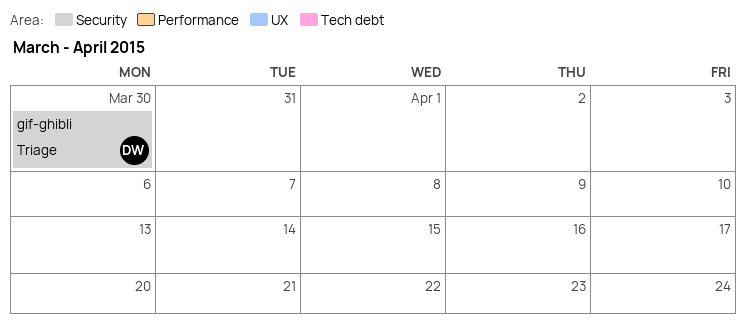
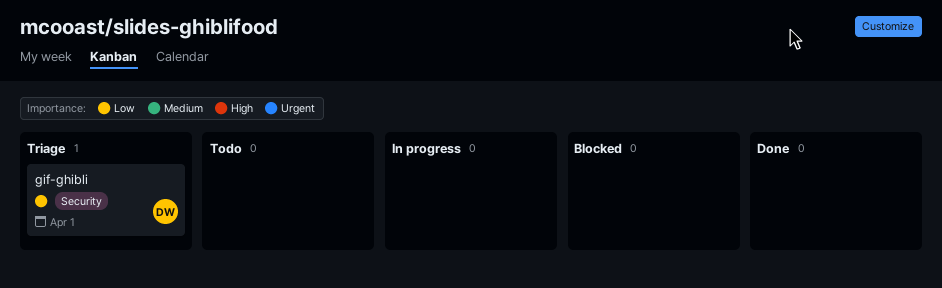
gif-ghibli, due: Mar 30 -> Apr 1

